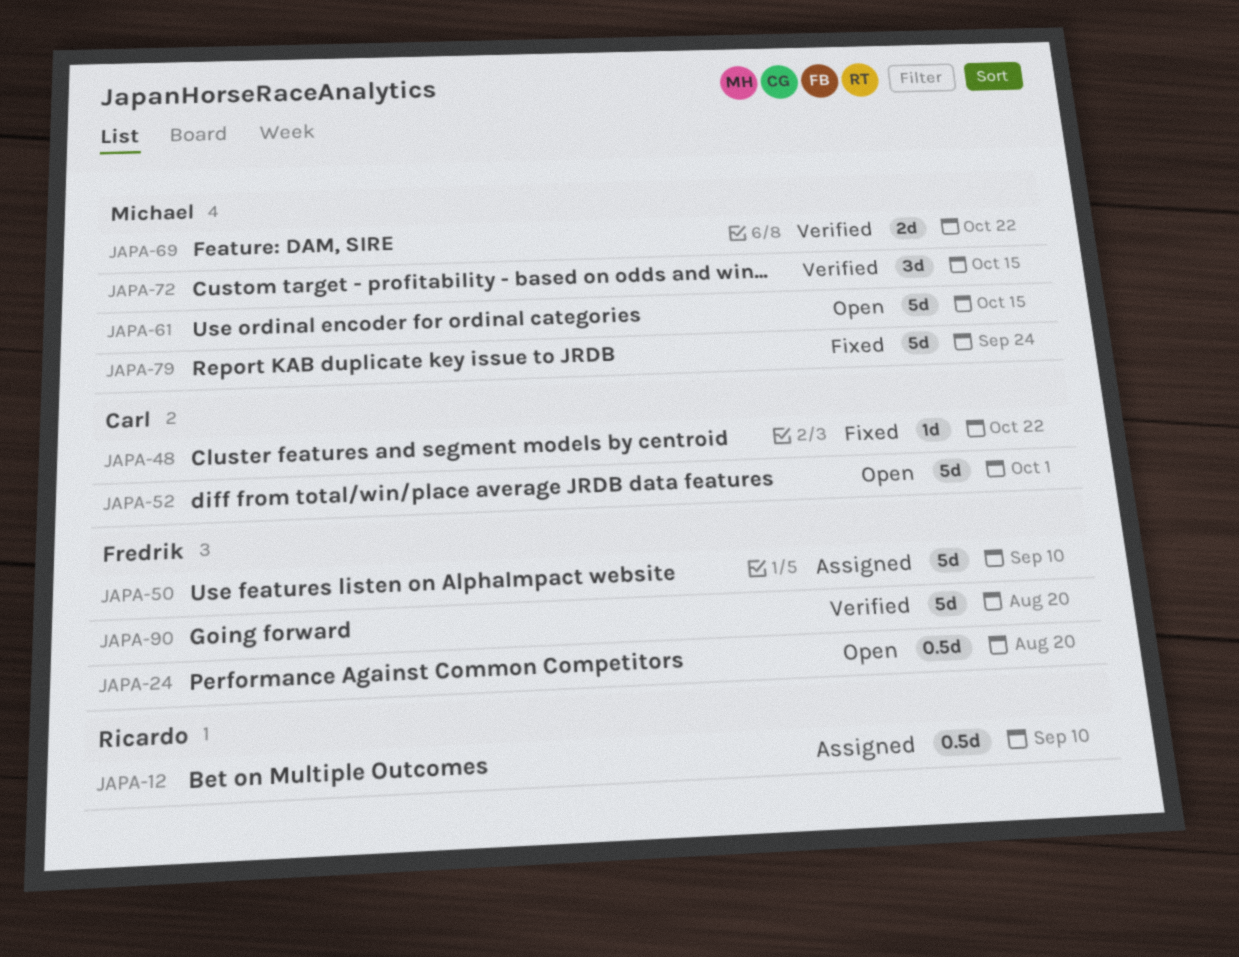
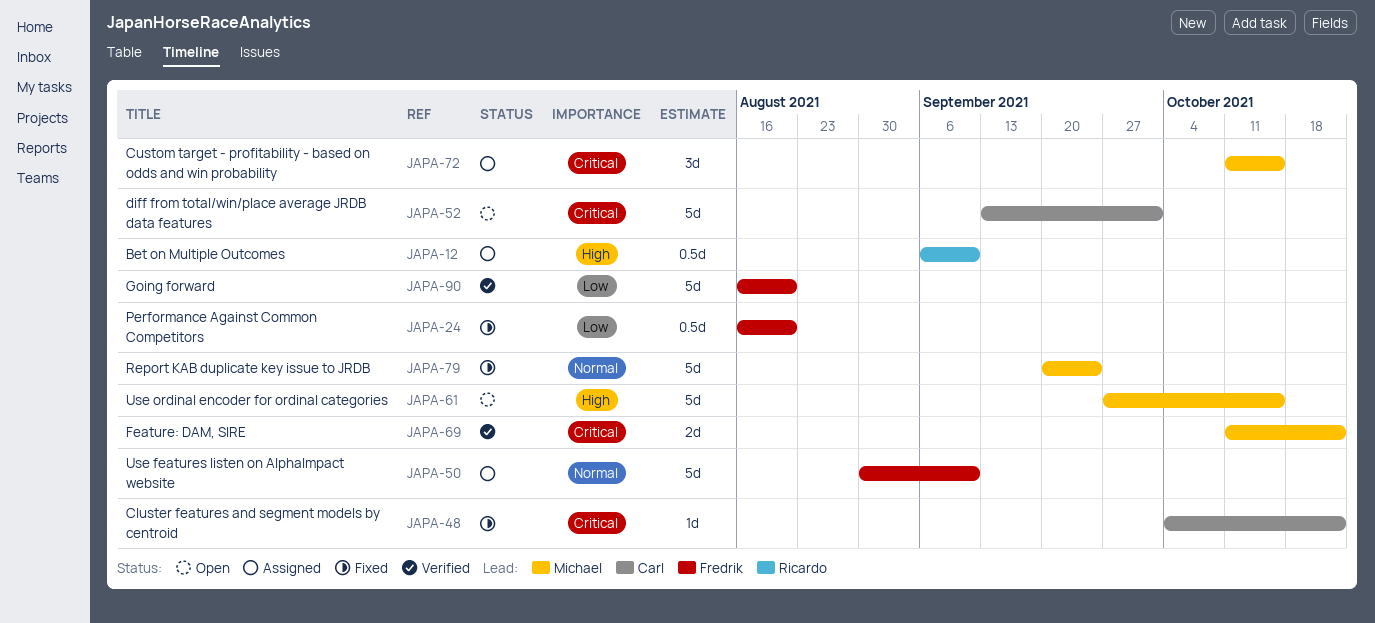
JAPA-24, status: Open -> Fixed
JAPA-72, status: Verified -> Assigned

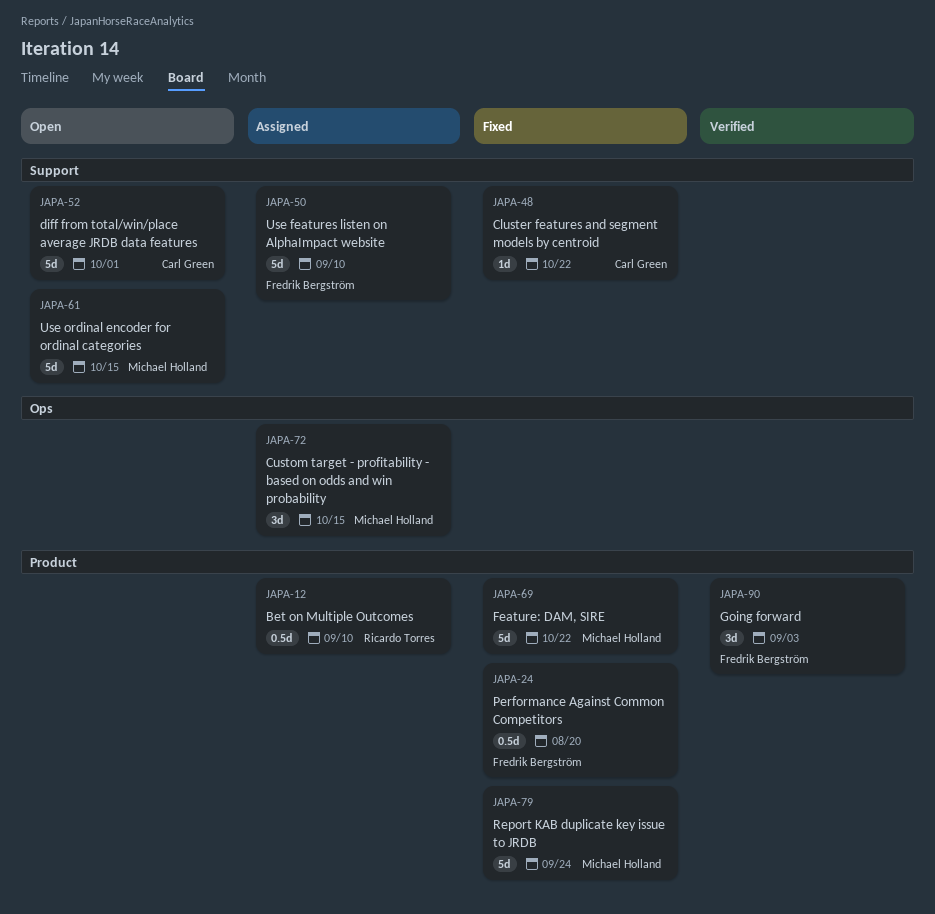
JAPA-69, status: Verified -> Fixed
JAPA-69, estimate: 2d -> 5d
JAPA-90, estimate: 5d -> 3d
JAPA-90, due: Aug 20 -> Sep 3

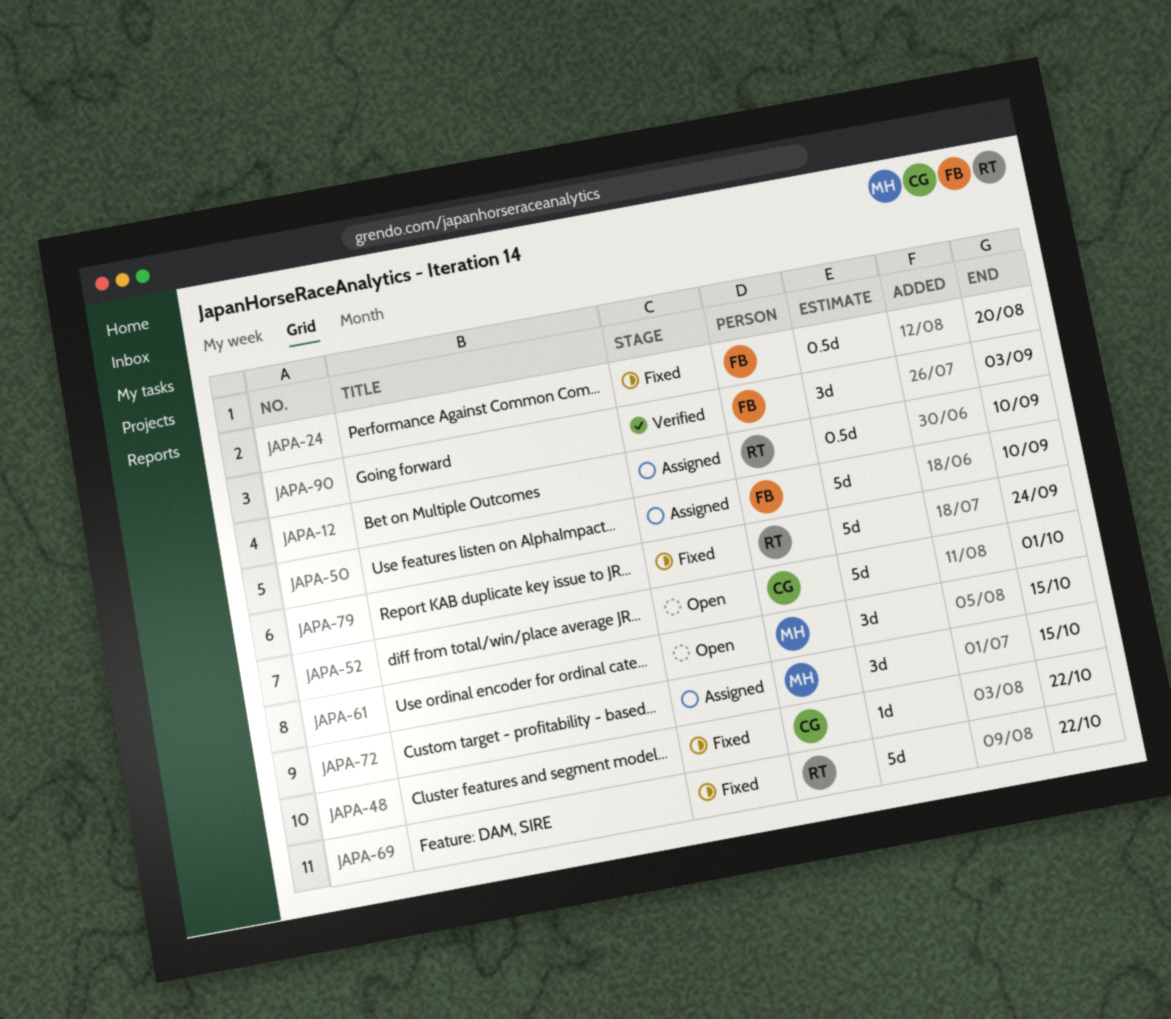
JAPA-61, estimate: 5d -> 3d
JAPA-69, owner: Michael Holland -> Ricardo Torres
JAPA-79, owner: Michael Holland -> Ricardo Torres

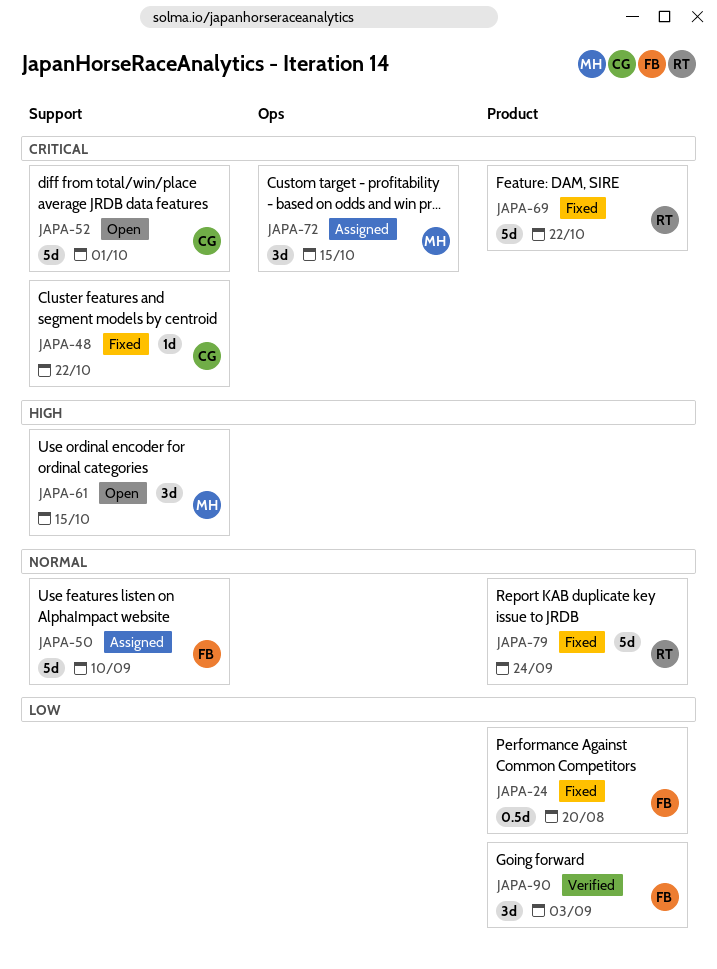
JAPA-12: present -> none

